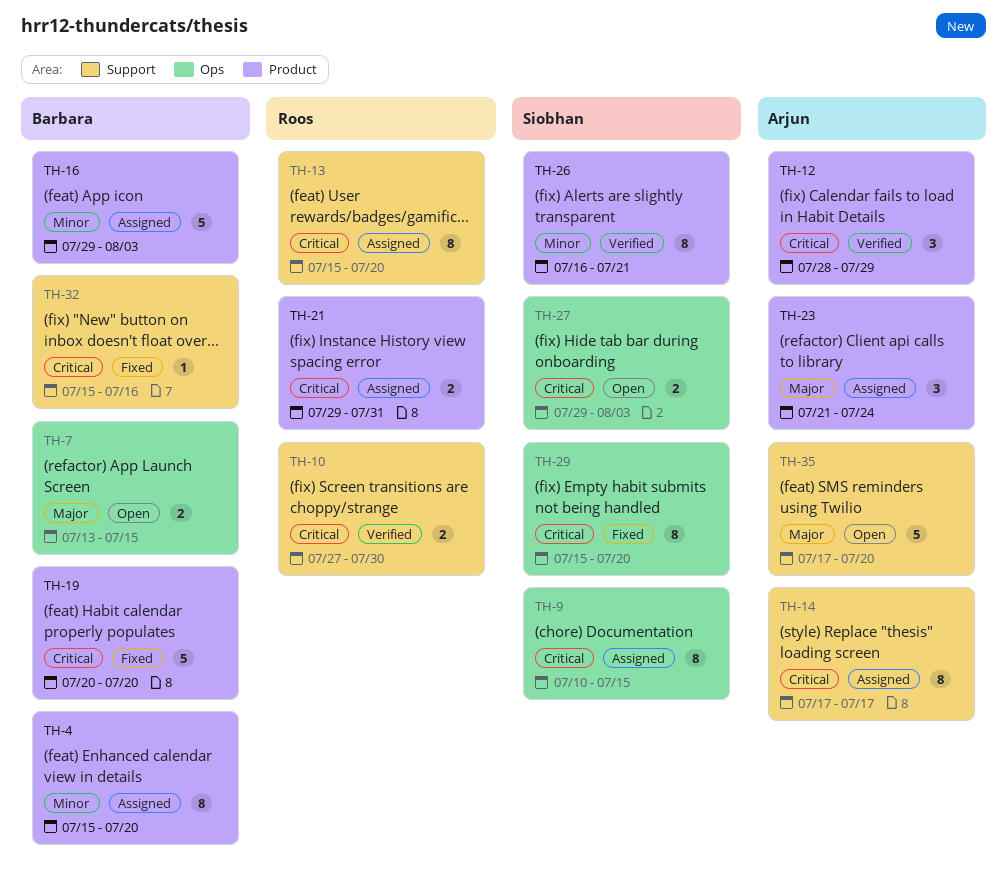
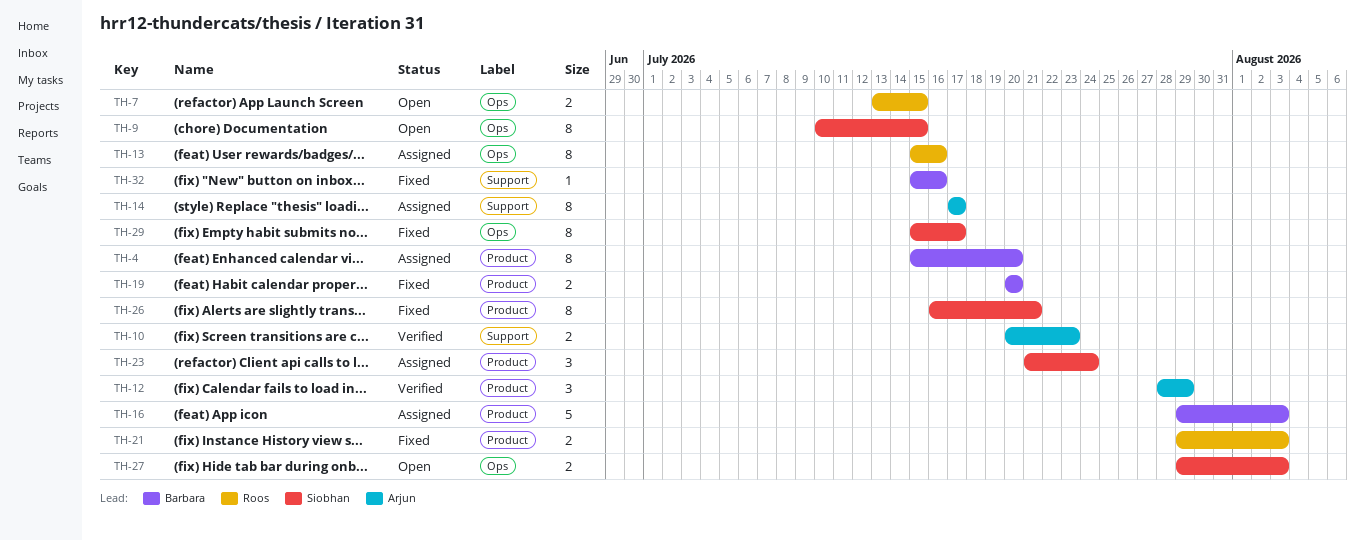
TH-7, owner: Barbara -> Roos
TH-9, status: Assigned -> Open
TH-10, owner: Roos -> Arjun
TH-10, start: Jul 27 -> Jul 20
TH-10, due: Jul 30 -> Jul 23
TH-13, label: Support -> Ops
TH-13, due: Jul 20 -> Jul 16
TH-19, estimate: 5 -> 2
TH-21, status: Assigned -> Fixed
TH-21, due: Jul 31 -> Aug 3
TH-23, owner: Arjun -> Siobhan
TH-26, status: Verified -> Fixed
TH-29, due: Jul 20 -> Jul 17
TH-35: present -> none

